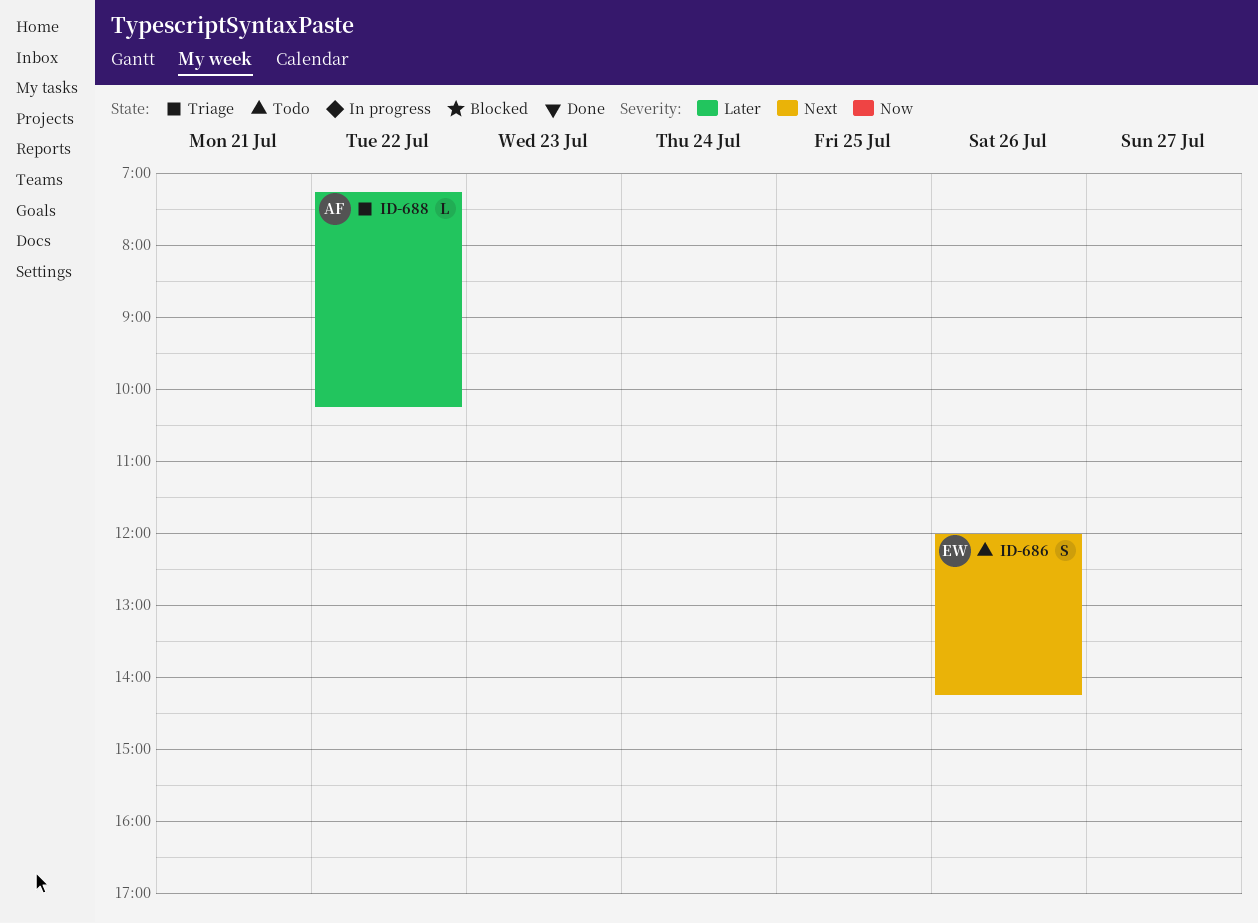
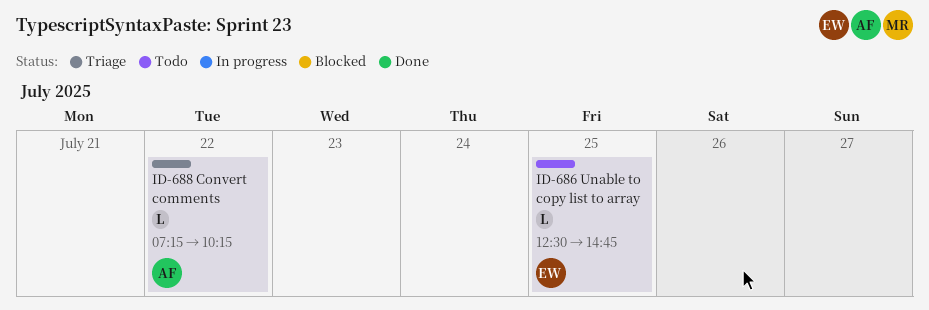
ID-686, estimate: S -> L
ID-686, day: Jul 26 -> Jul 25
ID-686, begins: 12:00 -> 12:30
ID-686, ends: 14:15 -> 14:45

